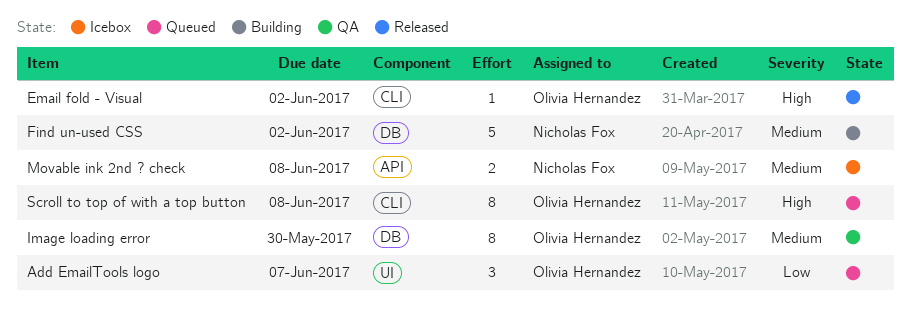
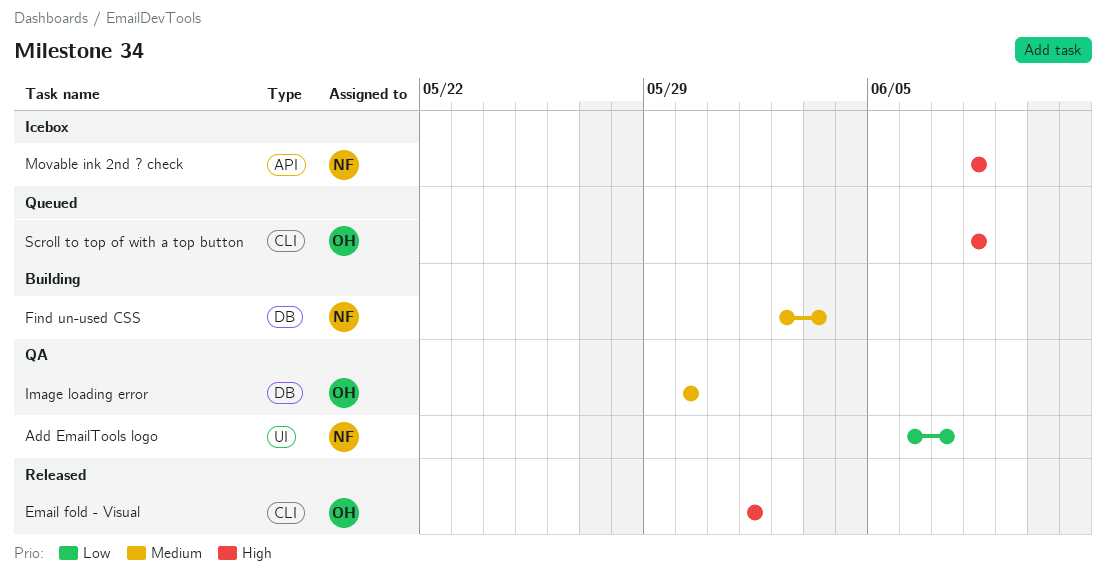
Add EmailTools logo, status: Queued -> QA
Add EmailTools logo, owner: Olivia Hernandez -> Nicholas Fox
Email fold - Visual, due: Jun 2 -> Jun 1
Find un-used CSS, due: Jun 2 -> Jun 3
Movable ink 2nd ? check, priority: Medium -> High

